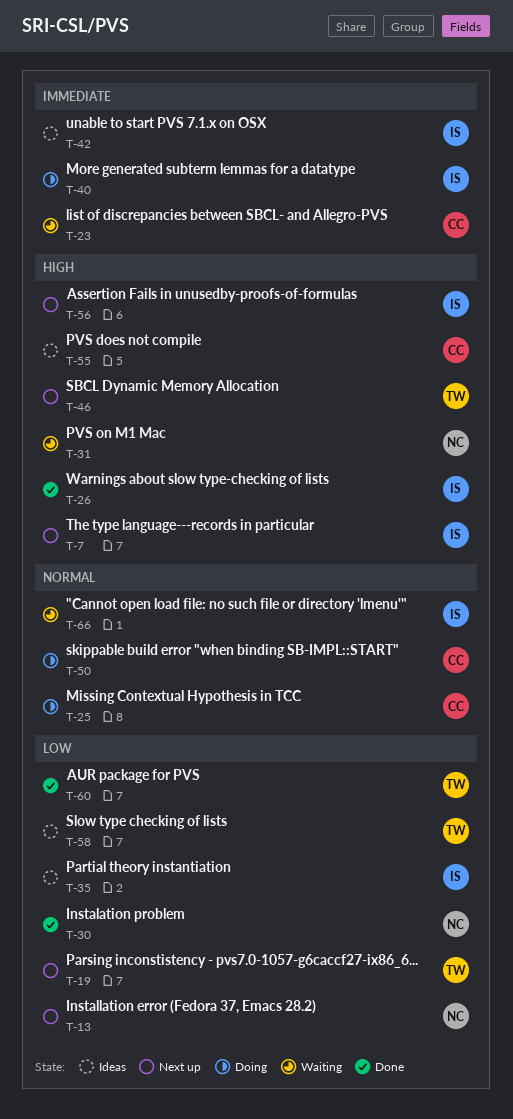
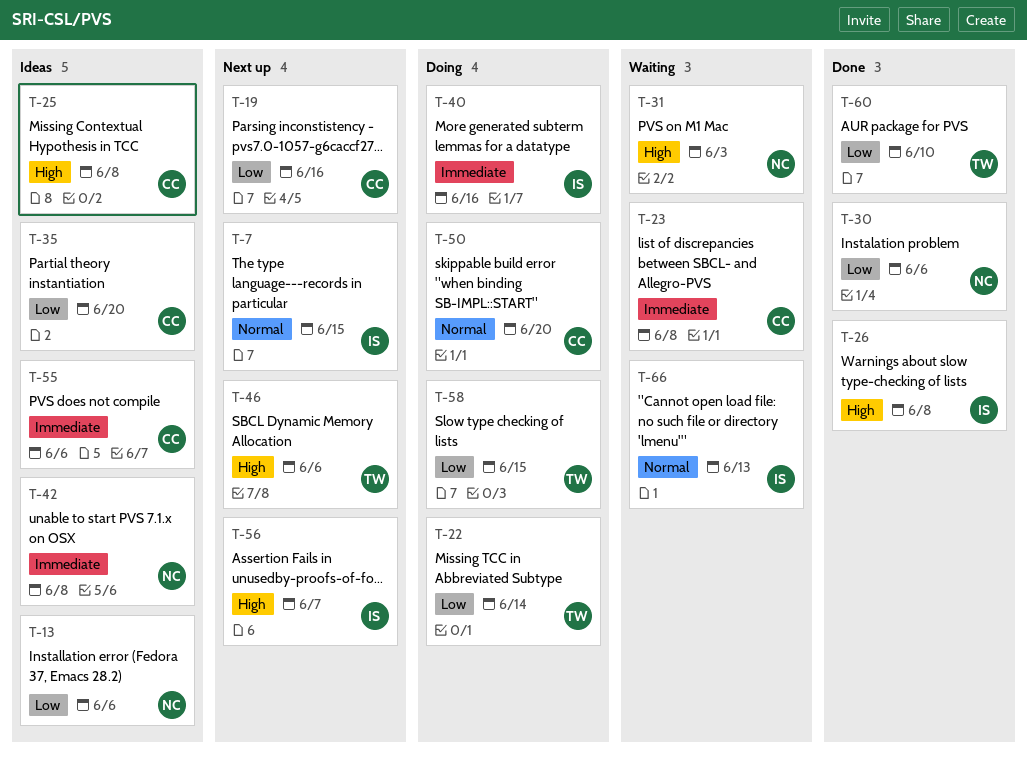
T-7, priority: High -> Normal
T-13, status: Next up -> Ideas
T-19, owner: TW -> CC
T-22: none -> present
T-25, status: Doing -> Ideas
T-25, priority: Normal -> High
T-35, owner: IS -> CC
T-42, owner: IS -> NC
T-55, priority: High -> Immediate
T-58, status: Ideas -> Doing

